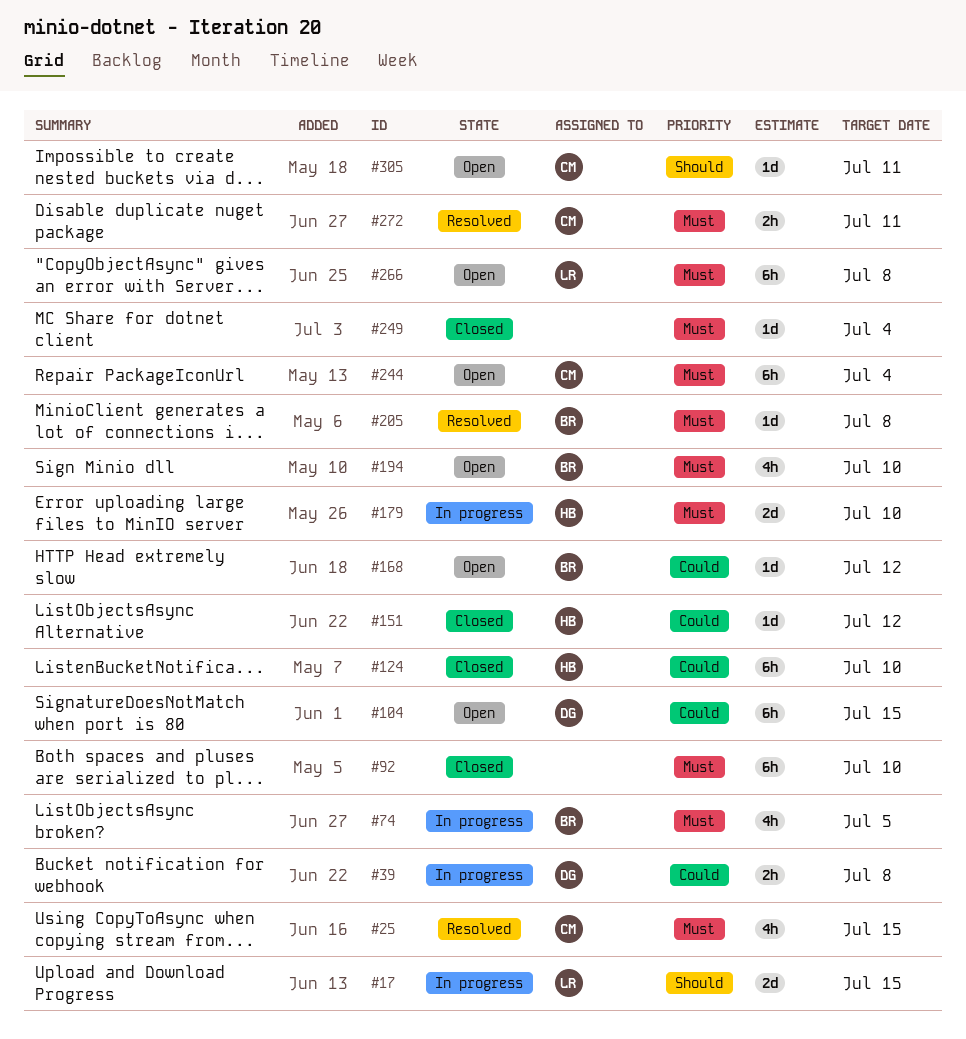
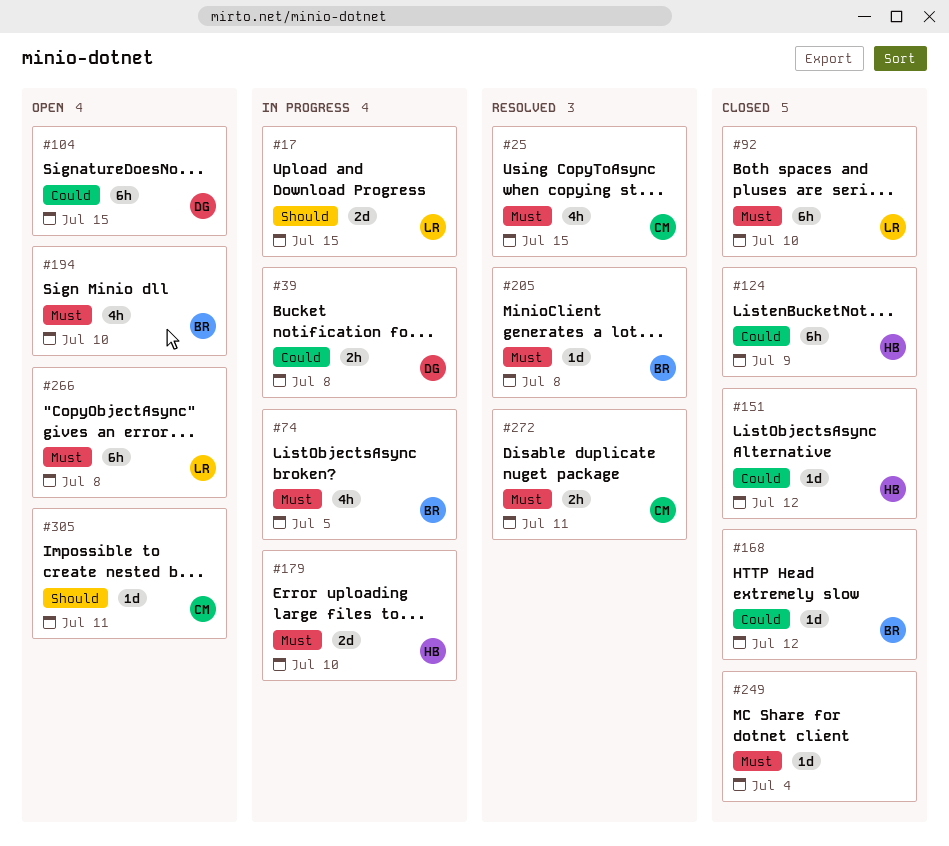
#92, owner: none -> LR
#124, due: Jul 10 -> Jul 9
#168, status: Open -> Closed
#244: present -> none

